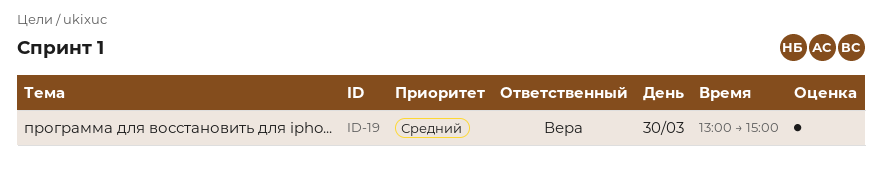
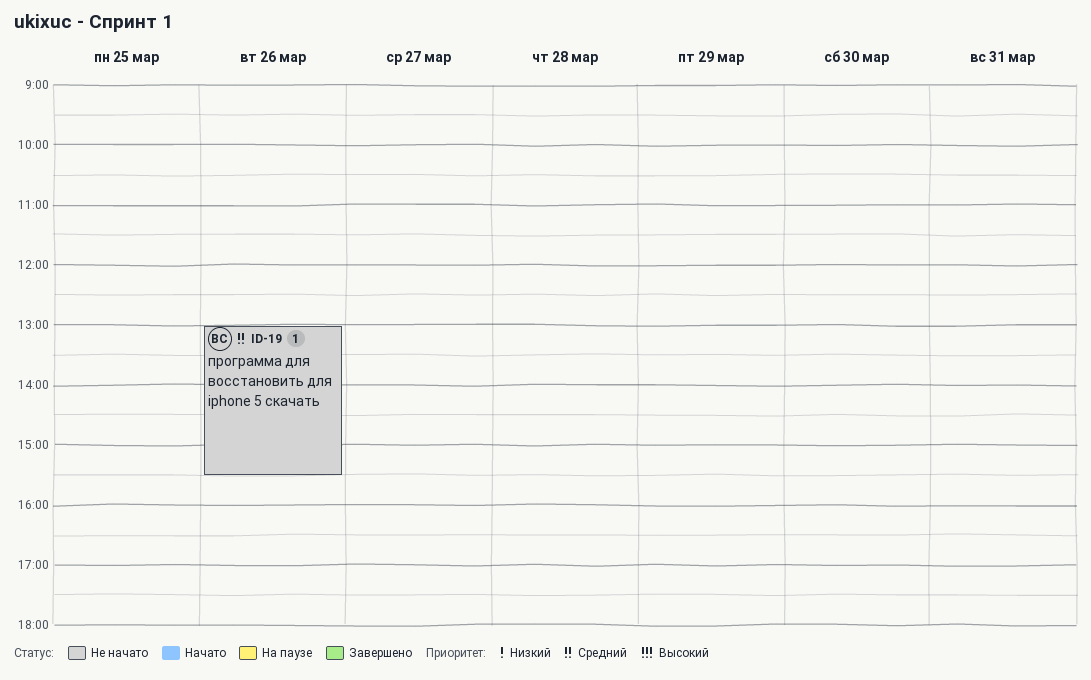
ID-19, day: Mar 30 -> Mar 26
ID-19, ends: 15:00 -> 15:30

